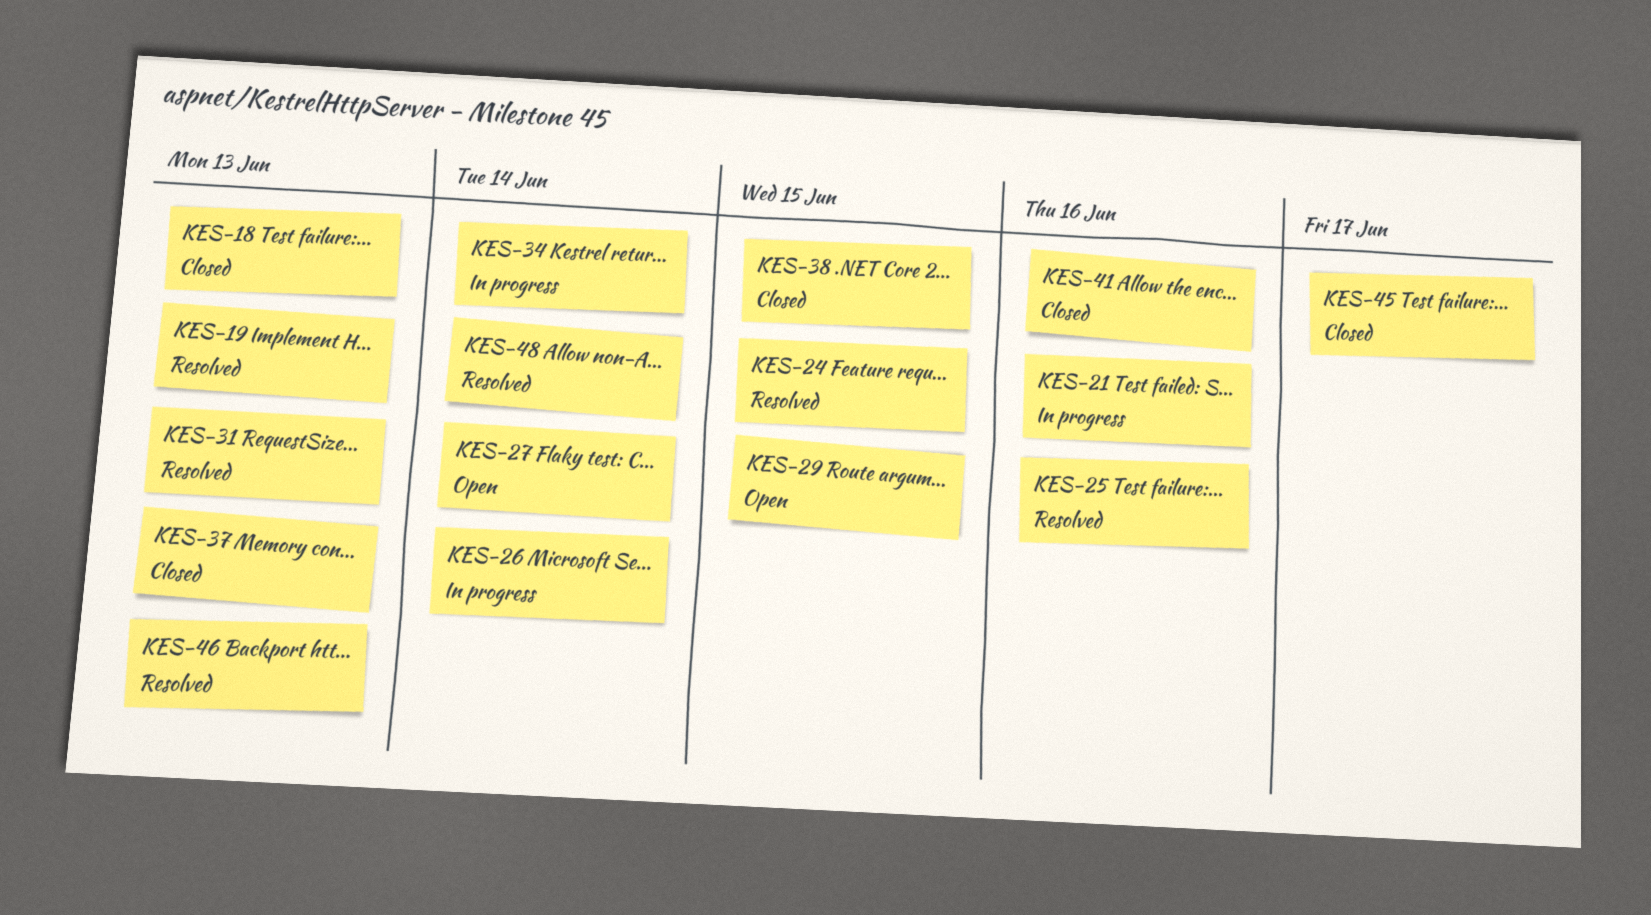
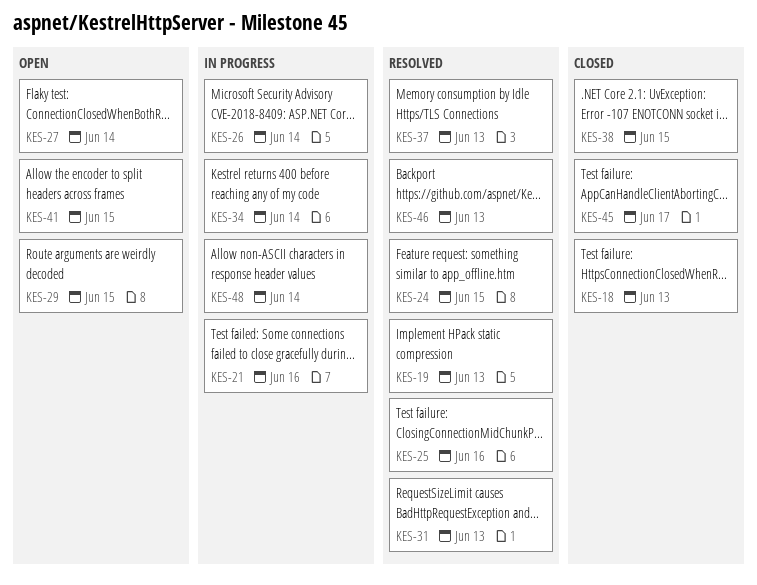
KES-37, status: Closed -> Resolved
KES-41, status: Closed -> Open
KES-41, due: Jun 16 -> Jun 15
KES-48, status: Resolved -> In progress

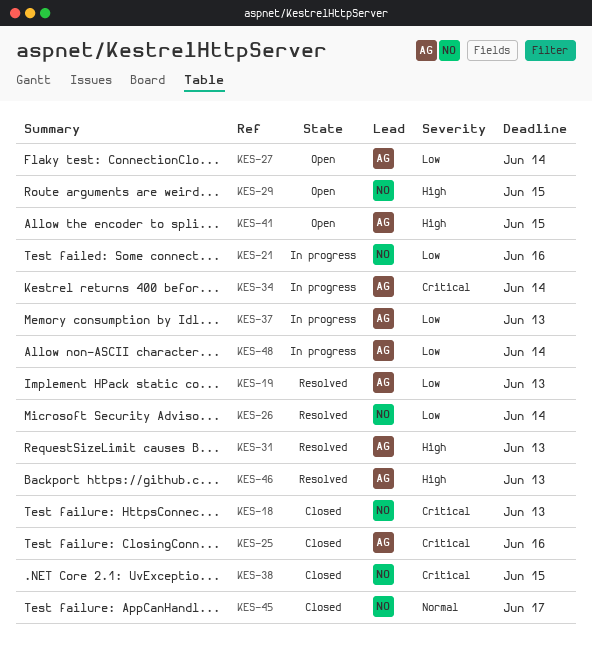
KES-24: present -> none
KES-25, status: Resolved -> Closed
KES-26, status: In progress -> Resolved
KES-37, status: Resolved -> In progress

